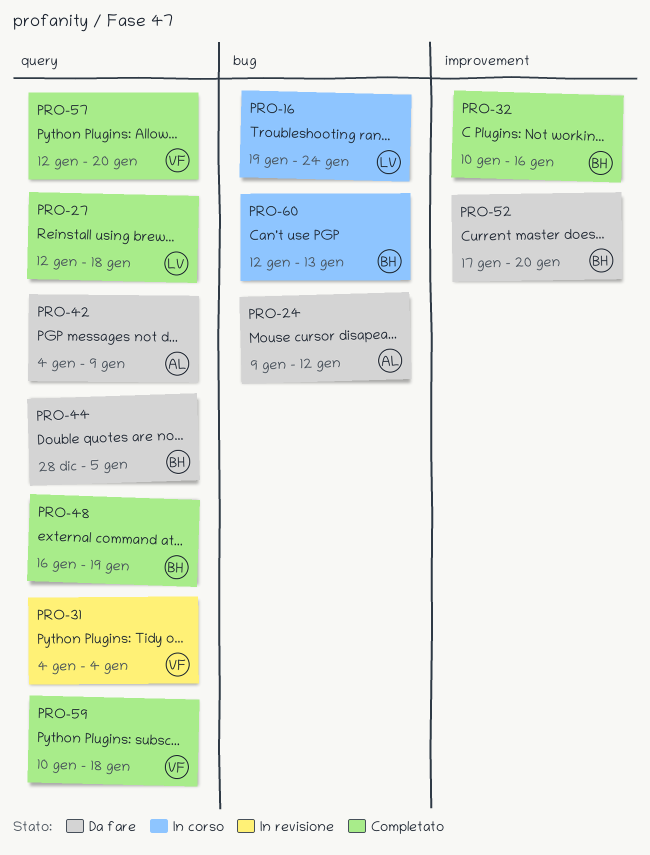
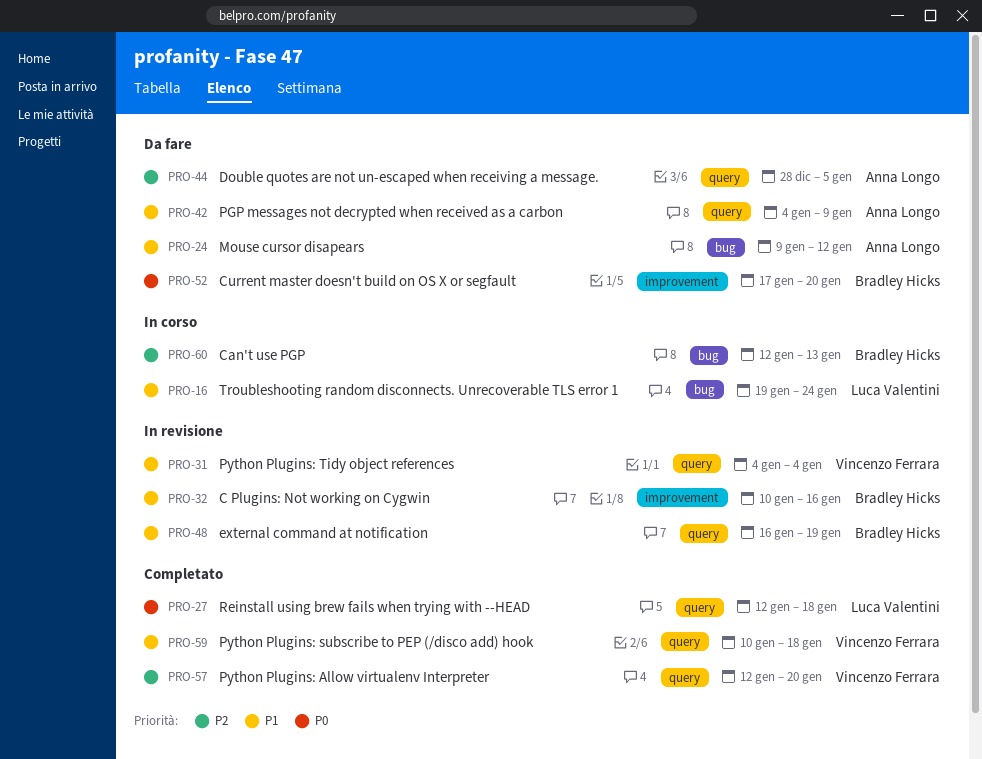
PRO-32, status: Completato -> In revisione
PRO-44, owner: Bradley Hicks -> Anna Longo
PRO-48, status: Completato -> In revisione

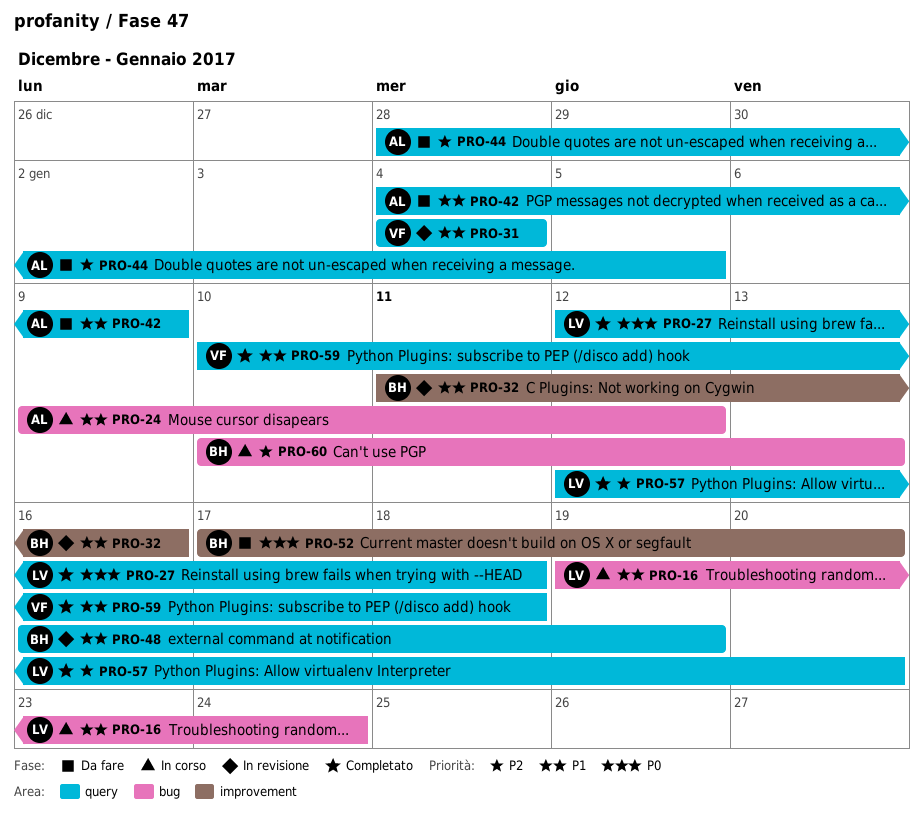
PRO-24, status: Da fare -> In corso
PRO-32, start: Jan 10 -> Jan 11
PRO-57, owner: Vincenzo Ferrara -> Luca Valentini
PRO-60, start: Jan 12 -> Jan 10

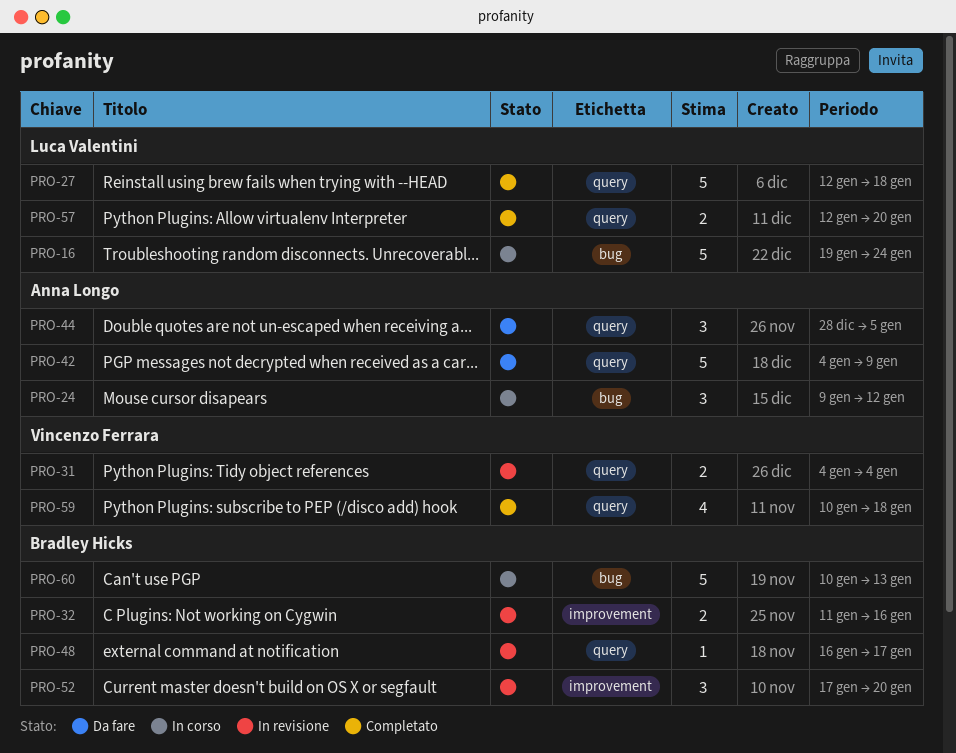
PRO-48, due: Jan 19 -> Jan 17
PRO-52, status: Da fare -> In revisione

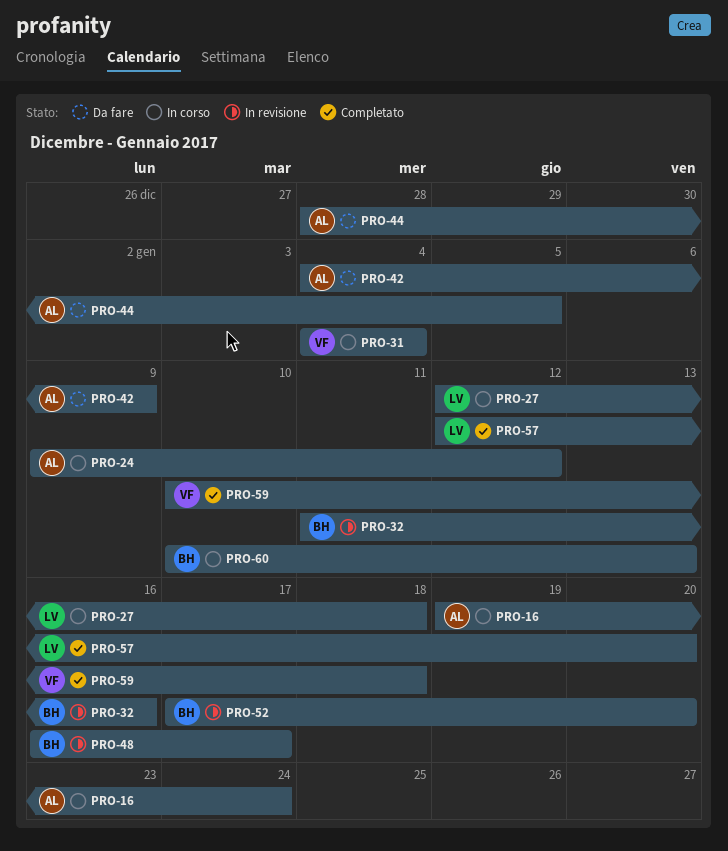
PRO-16, owner: Luca Valentini -> Anna Longo
PRO-27, status: Completato -> In corso
PRO-31, status: In revisione -> In corso

